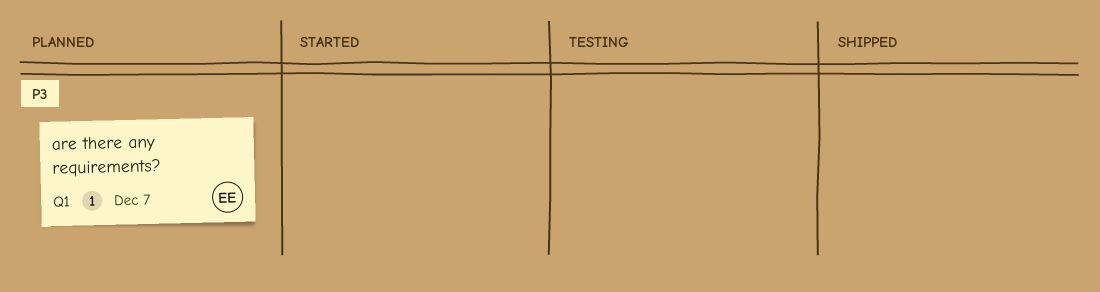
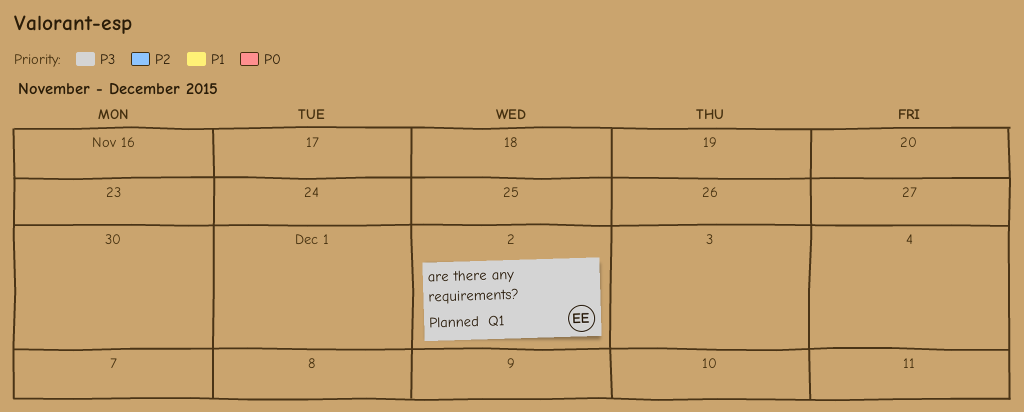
are there any requirements?, due: Dec 7 -> Dec 2

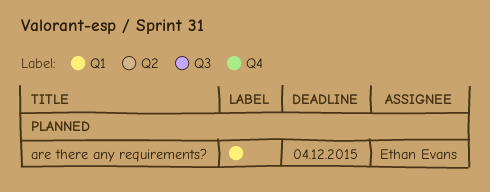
are there any requirements?, due: Dec 2 -> Dec 4

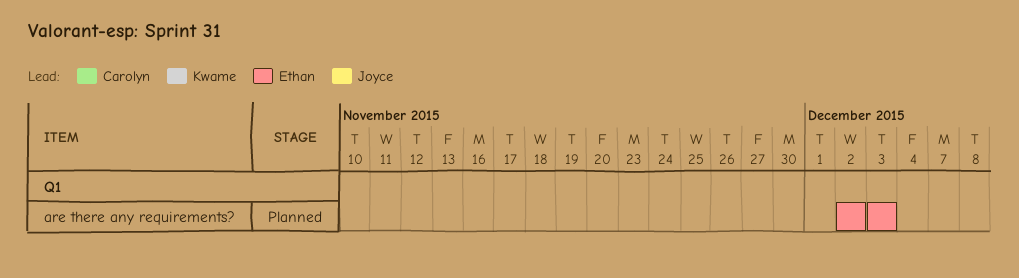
are there any requirements?, due: Dec 4 -> Dec 3

